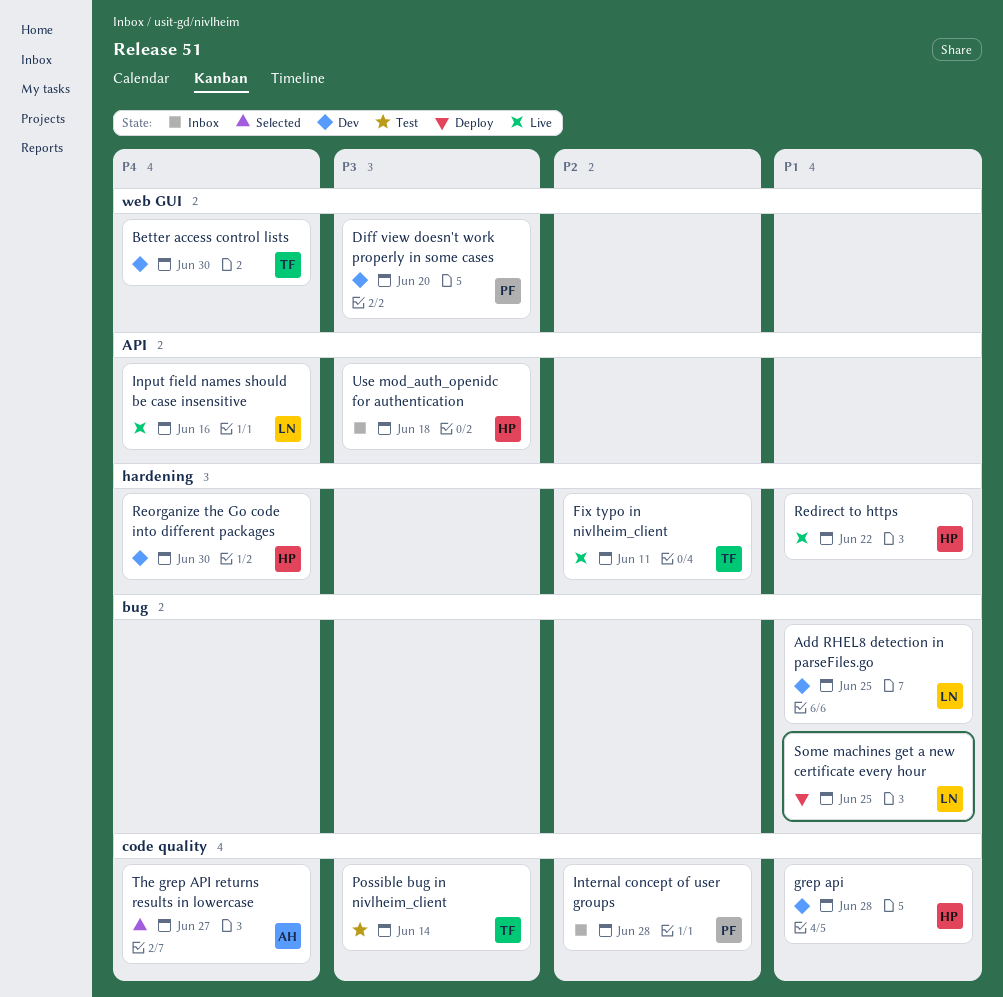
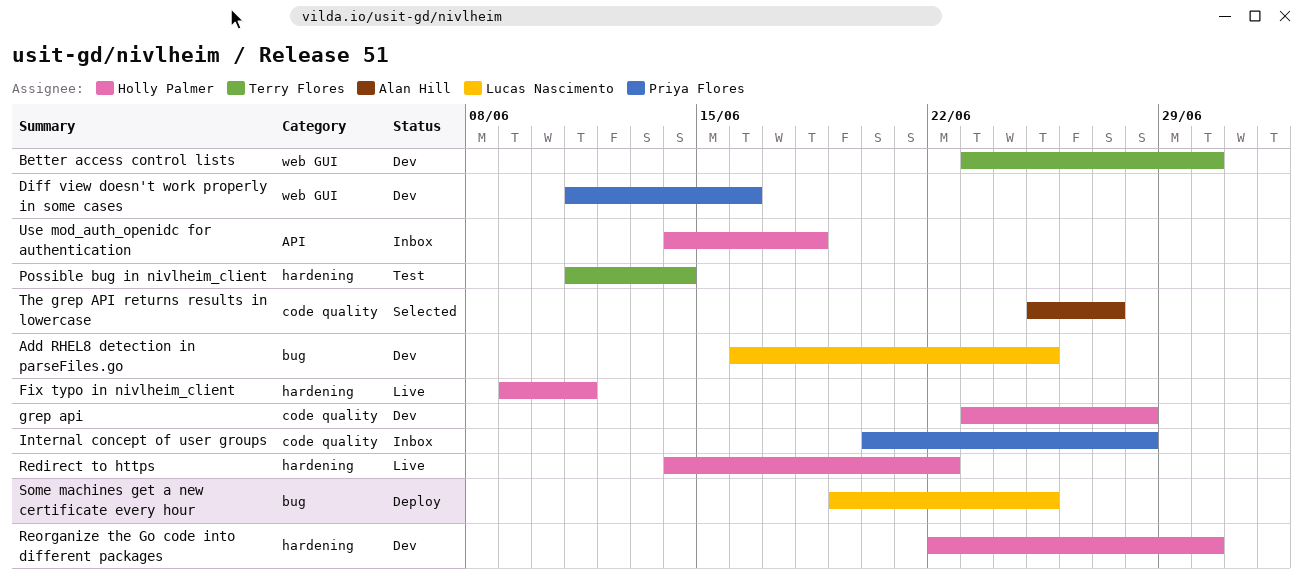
Diff view doesn't work properly in some cases, due: Jun 20 -> Jun 16
Fix typo in nivlheim_client, owner: Terry Flores -> Holly Palmer
Input field names should be case insensitive: present -> none
Possible bug in nivlheim_client, label: code quality -> hardening

